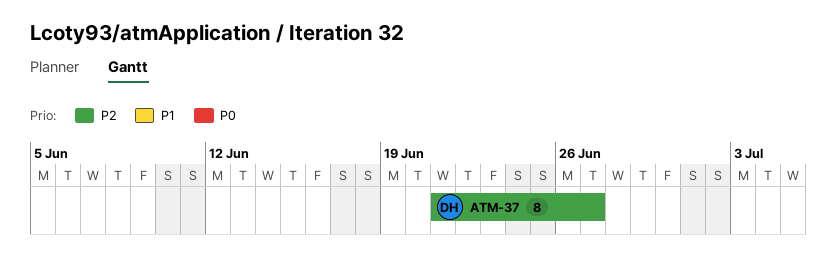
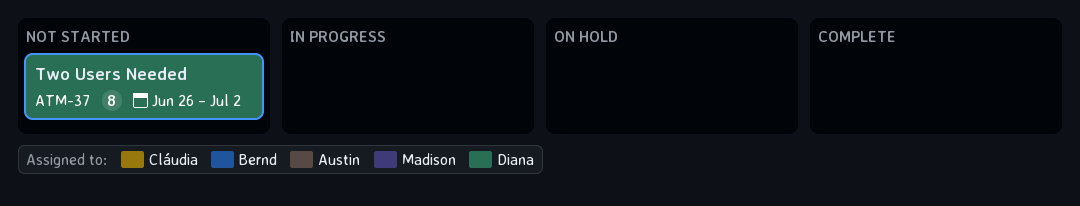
ATM-37, start: Jun 21 -> Jun 26
ATM-37, due: Jun 27 -> Jul 2

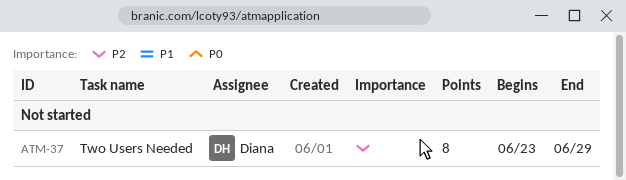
ATM-37, start: Jun 26 -> Jun 23
ATM-37, due: Jul 2 -> Jun 29

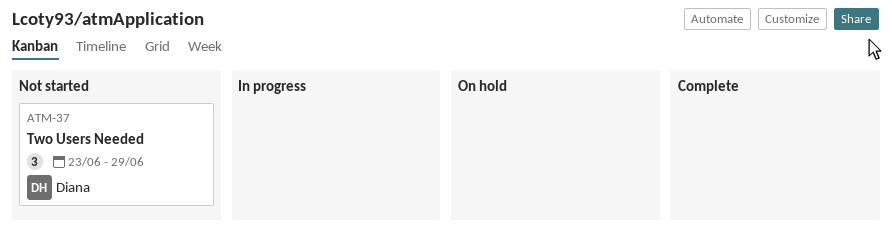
ATM-37, estimate: 8 -> 3

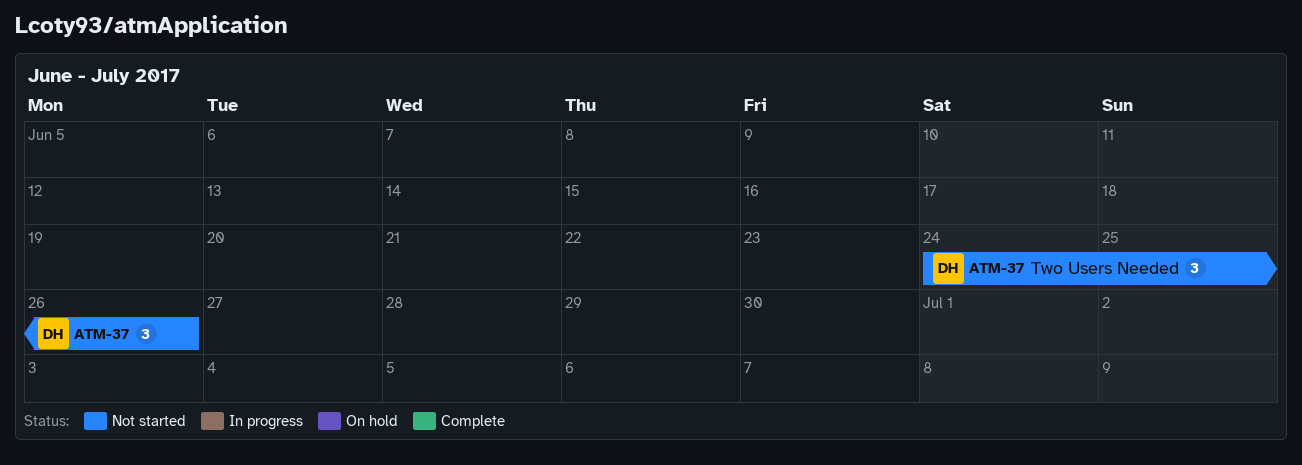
ATM-37, start: Jun 23 -> Jun 24
ATM-37, due: Jun 29 -> Jun 26

